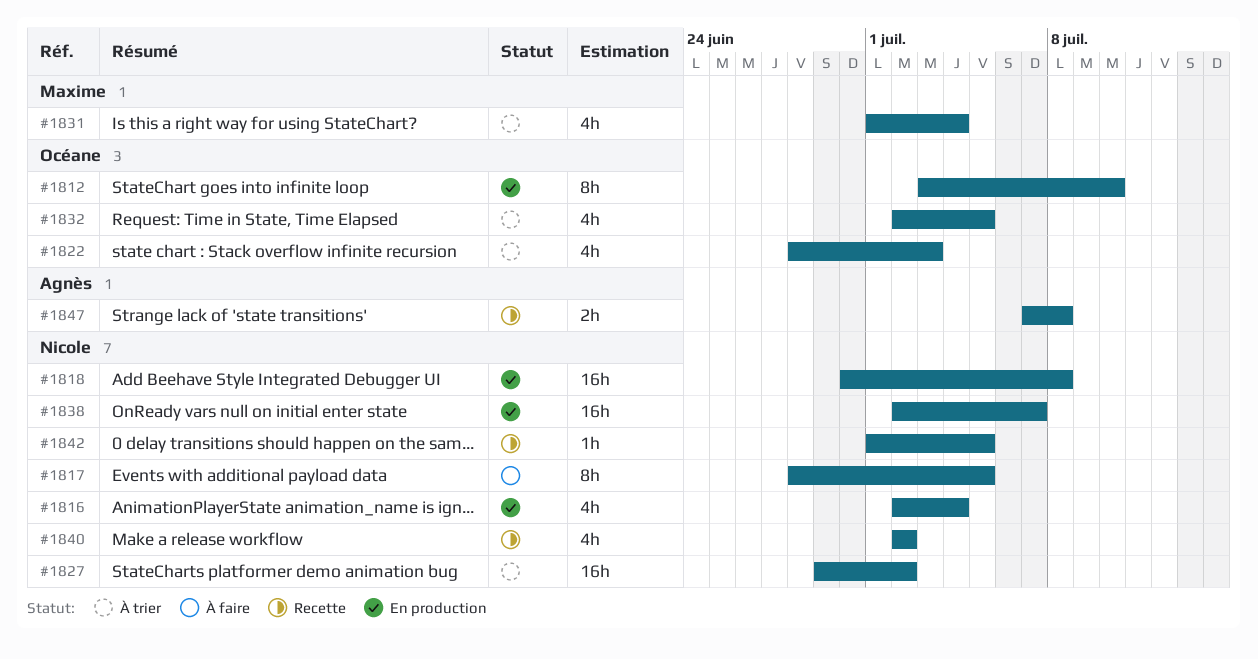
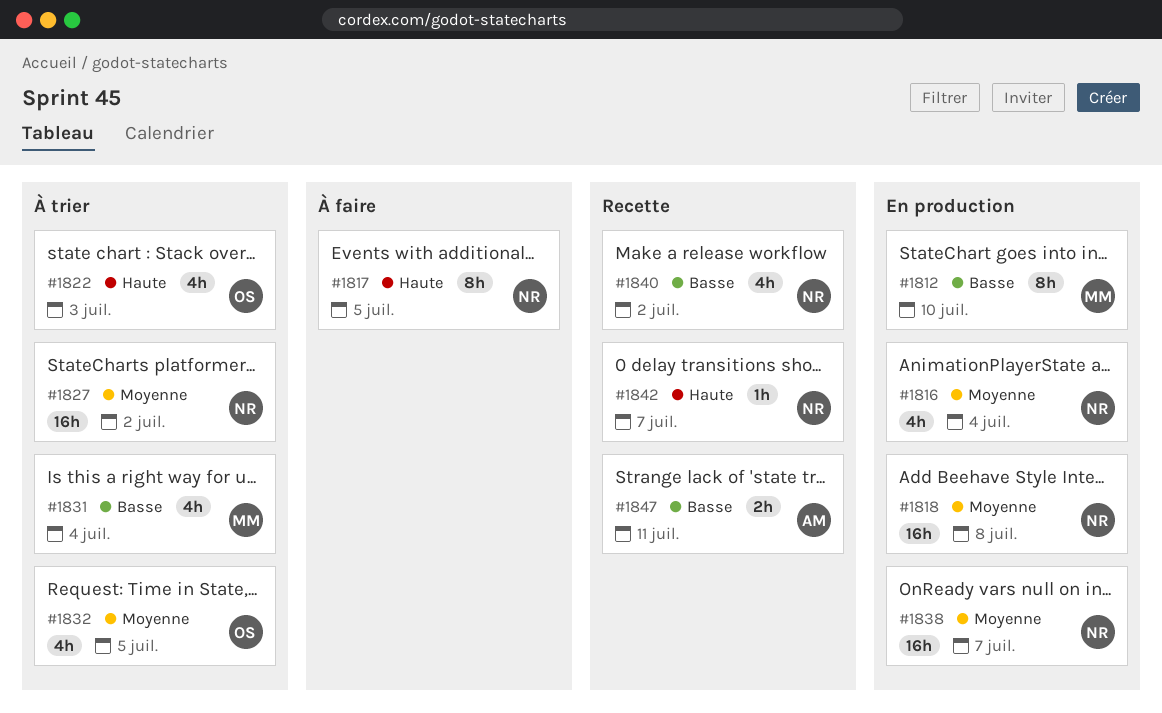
#1812, owner: Océane -> Maxime
#1842, due: Jul 5 -> Jul 7
#1847, due: Jul 8 -> Jul 11

